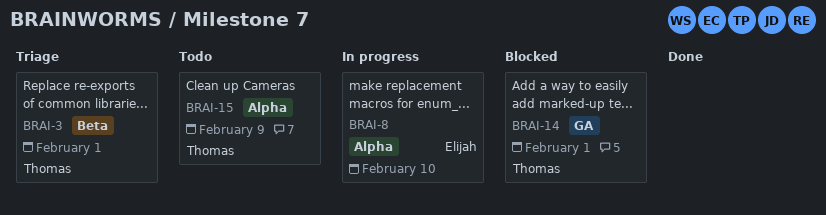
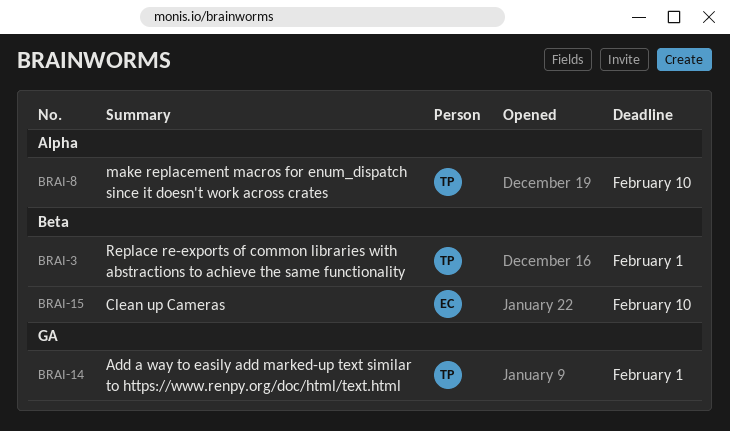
BRAI-8, owner: Elijah -> Thomas
BRAI-15, owner: Thomas -> Elijah
BRAI-15, label: Alpha -> Beta
BRAI-15, due: Feb 9 -> Feb 10

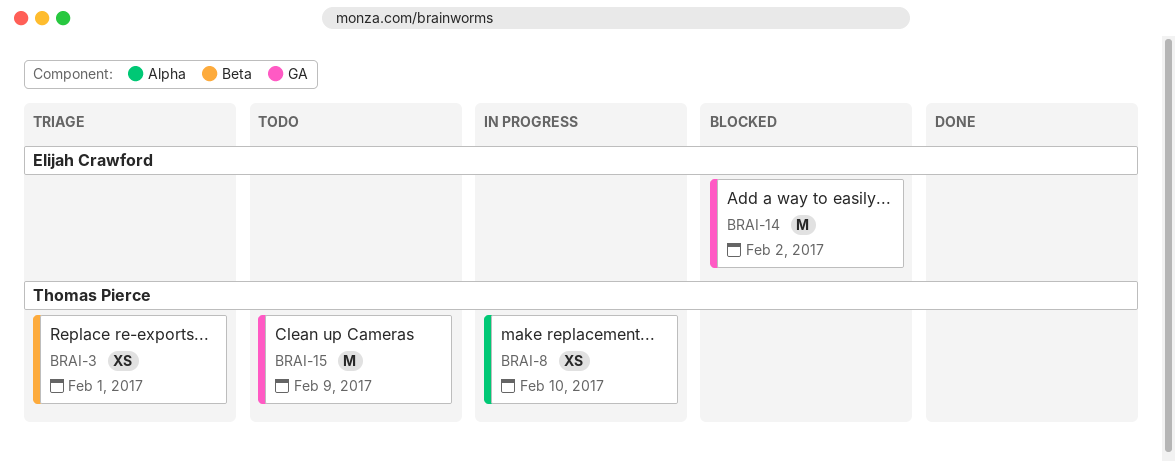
BRAI-14, owner: Thomas Pierce -> Elijah Crawford
BRAI-14, due: Feb 1 -> Feb 2
BRAI-15, owner: Elijah Crawford -> Thomas Pierce
BRAI-15, label: Beta -> GA
BRAI-15, due: Feb 10 -> Feb 9

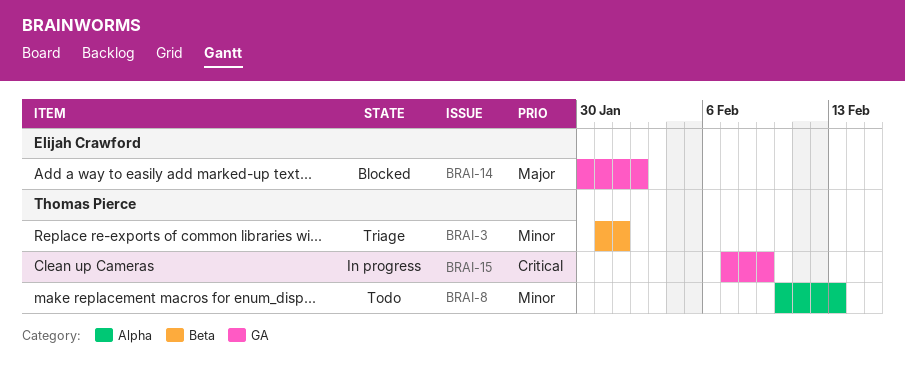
BRAI-8, status: In progress -> Todo
BRAI-8, due: Feb 10 -> Feb 13
BRAI-15, status: Todo -> In progress

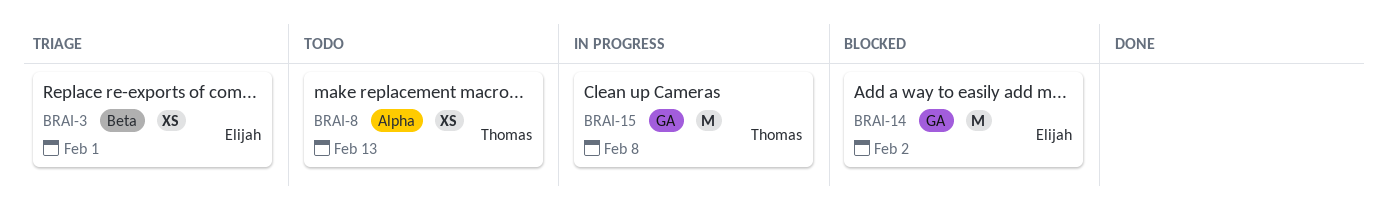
BRAI-3, owner: Thomas Pierce -> Elijah Crawford
BRAI-15, due: Feb 9 -> Feb 8

